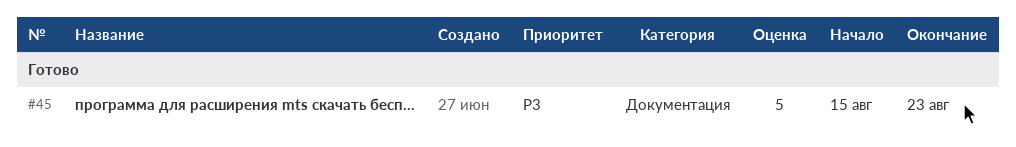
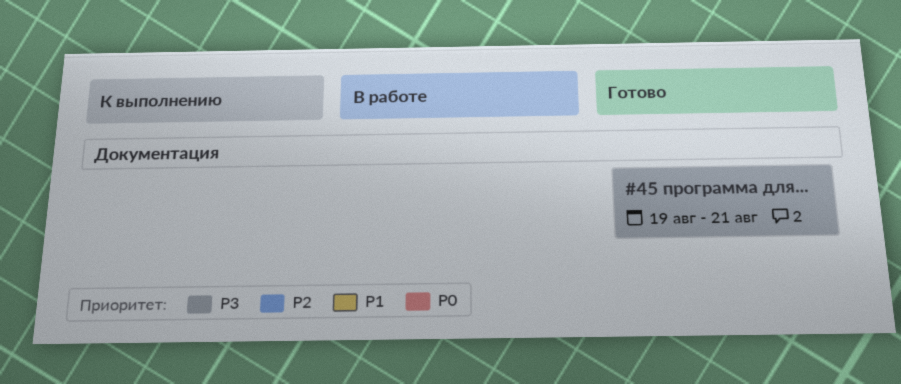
#45, start: Aug 15 -> Aug 19
#45, due: Aug 23 -> Aug 21

